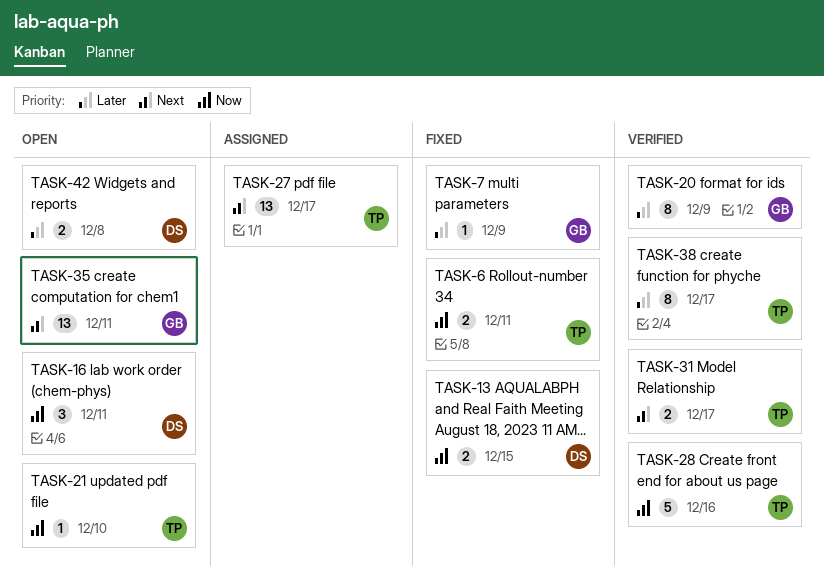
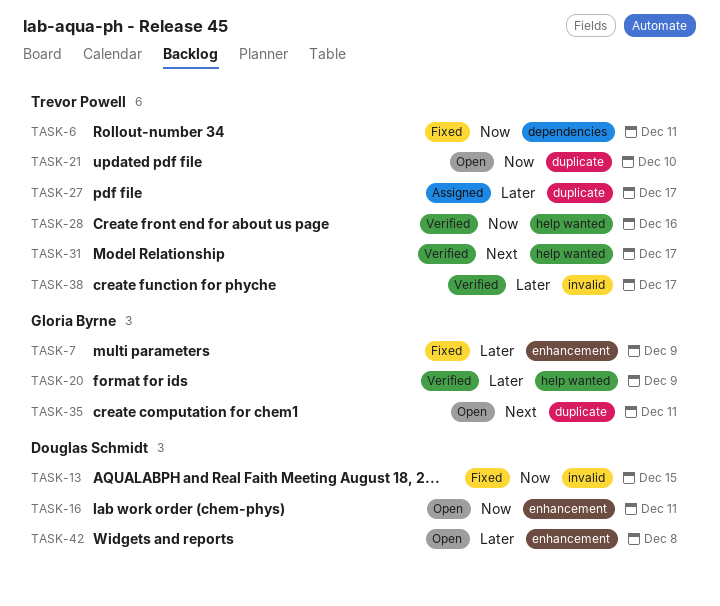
TASK-27, priority: Next -> Later

